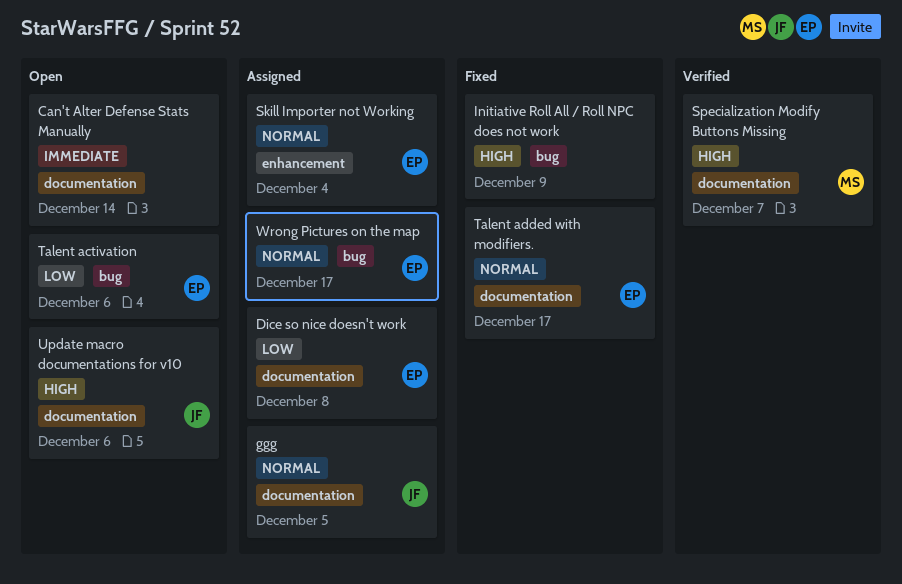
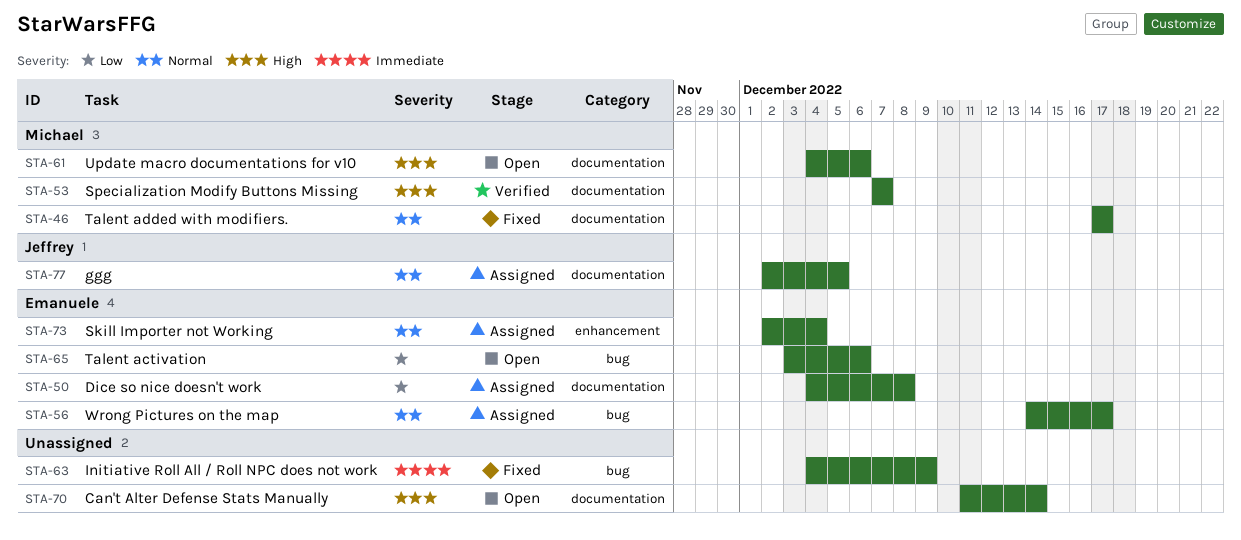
Can't Alter Defense Stats Manually, priority: Immediate -> High
Initiative Roll All / Roll NPC does not work, priority: High -> Immediate
Talent added with modifiers., owner: Emanuele -> Michael
Update macro documentations for v10, owner: Jeffrey -> Michael

